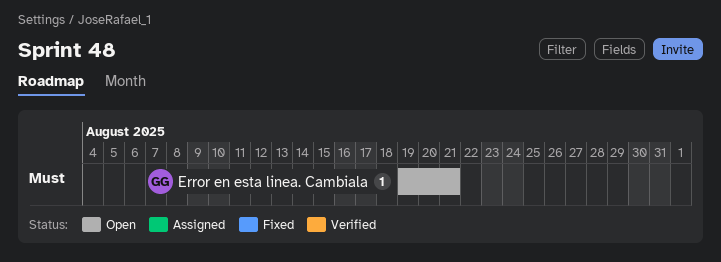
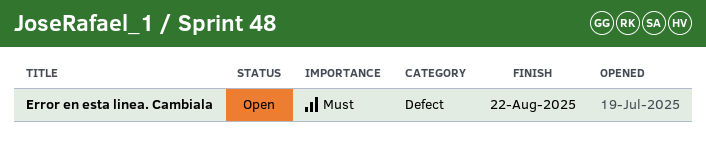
Error en esta linea. Cambiala, due: Aug 21 -> Aug 22

